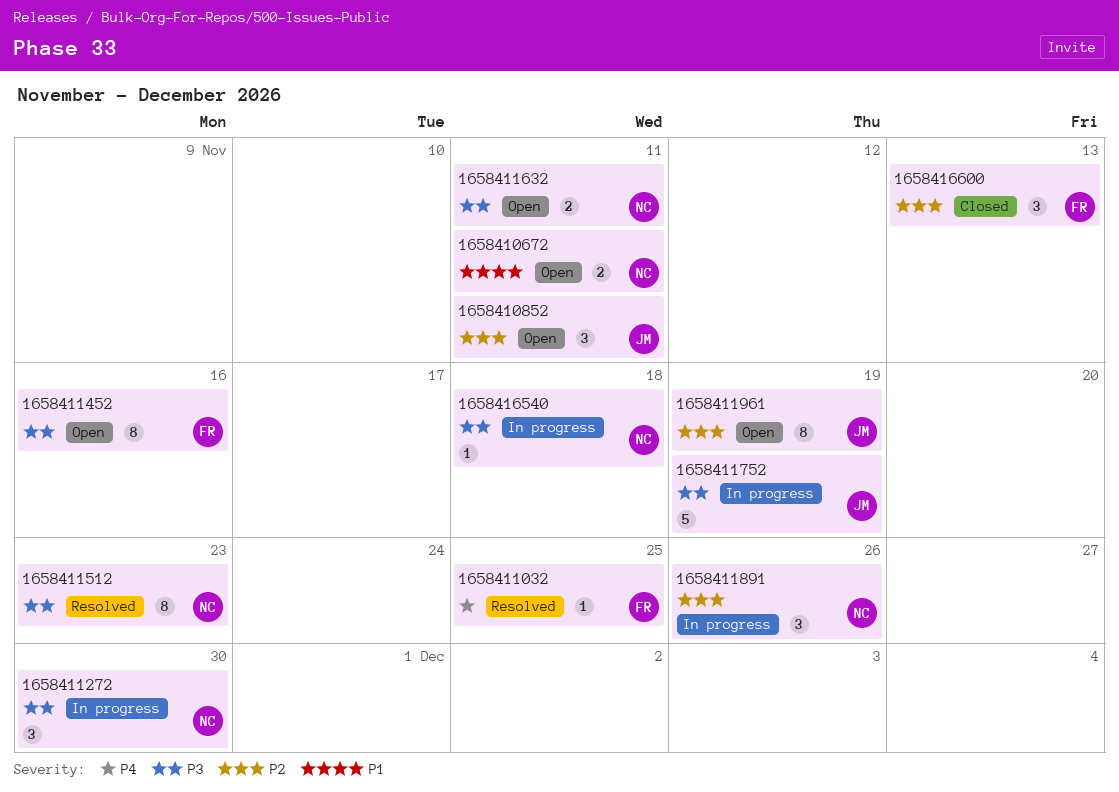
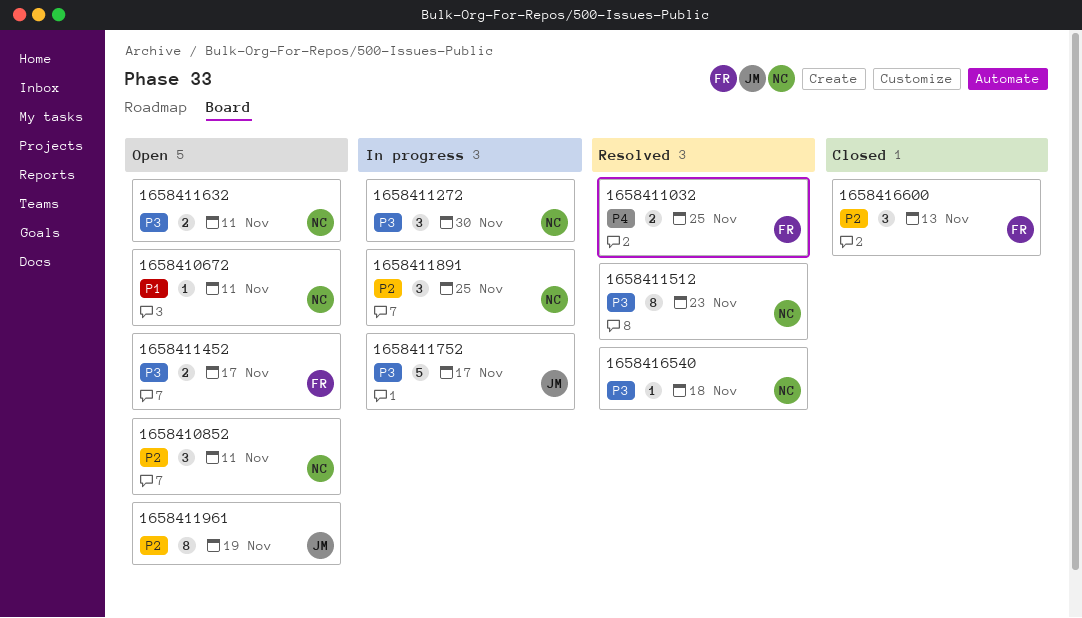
1658410672, estimate: 2 -> 1
1658410852, owner: JM -> NC
1658411032, estimate: 1 -> 2
1658411452, estimate: 8 -> 2
1658411452, due: Nov 16 -> Nov 17
1658411752, due: Nov 19 -> Nov 17
1658411891, due: Nov 26 -> Nov 25
1658416540, status: In progress -> Resolved

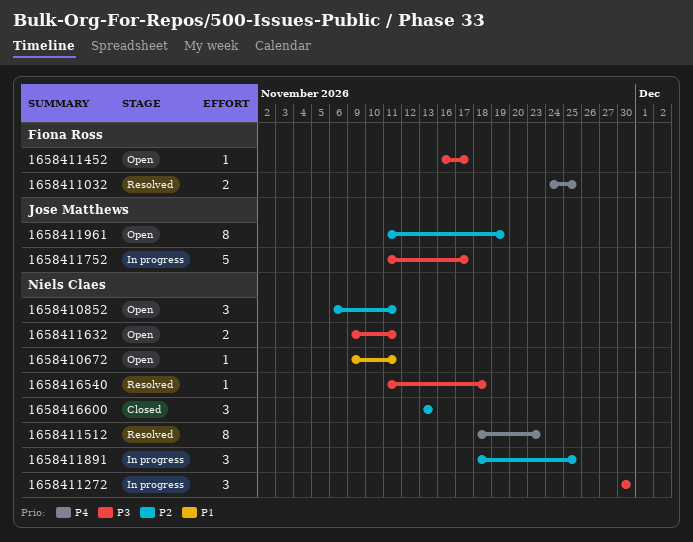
1658411452, estimate: 2 -> 1
1658411512, priority: P3 -> P4
1658416600, owner: Fiona Ross -> Niels Claes

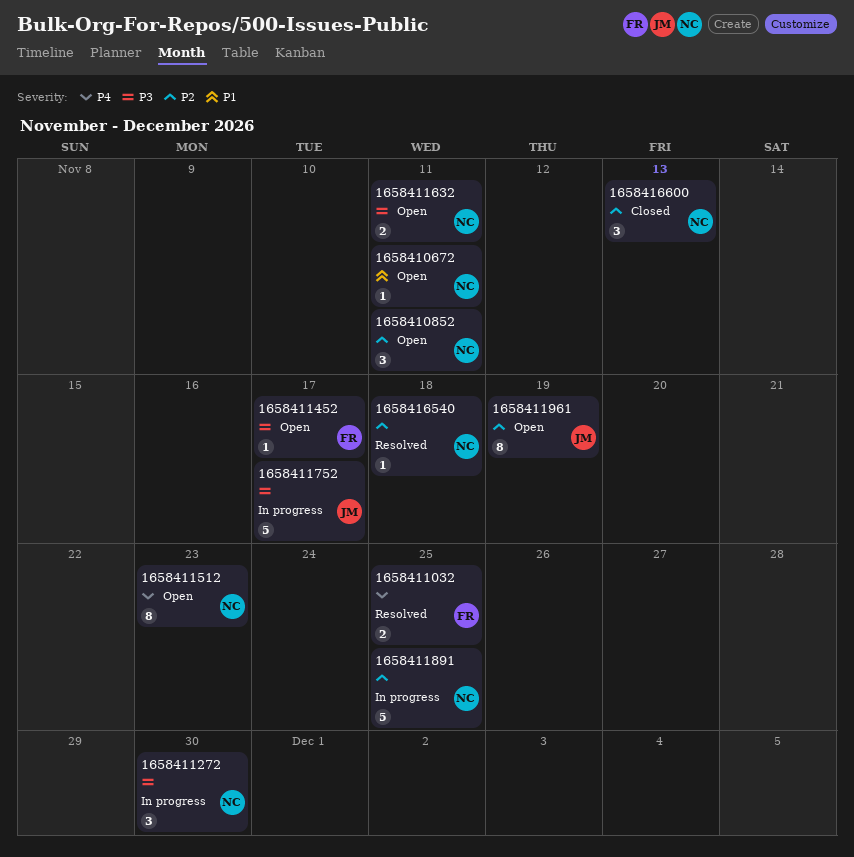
1658411512, status: Resolved -> Open
1658411891, estimate: 3 -> 5
1658416540, priority: P3 -> P2

